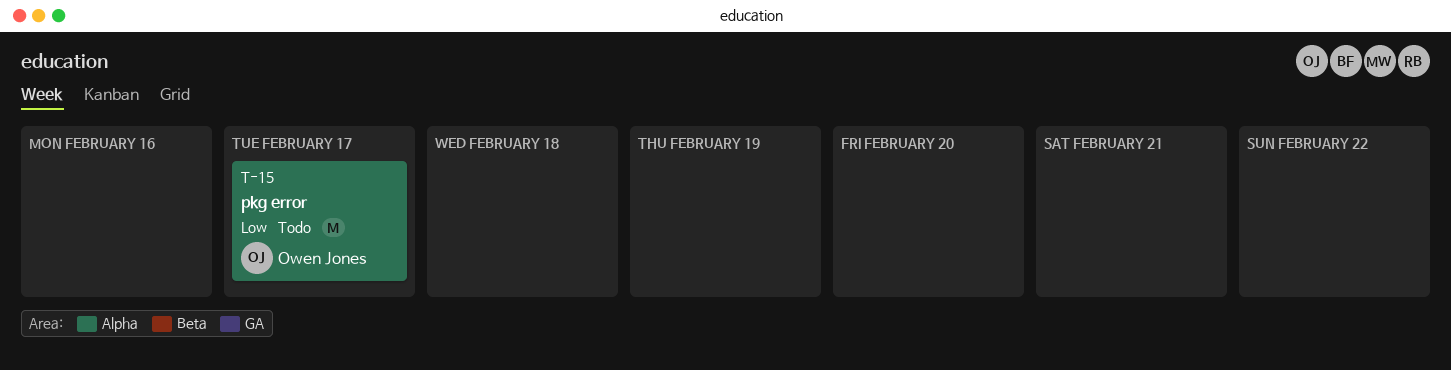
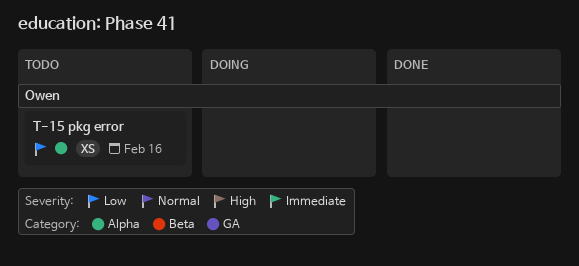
T-15, estimate: M -> XS
T-15, due: Feb 17 -> Feb 16

